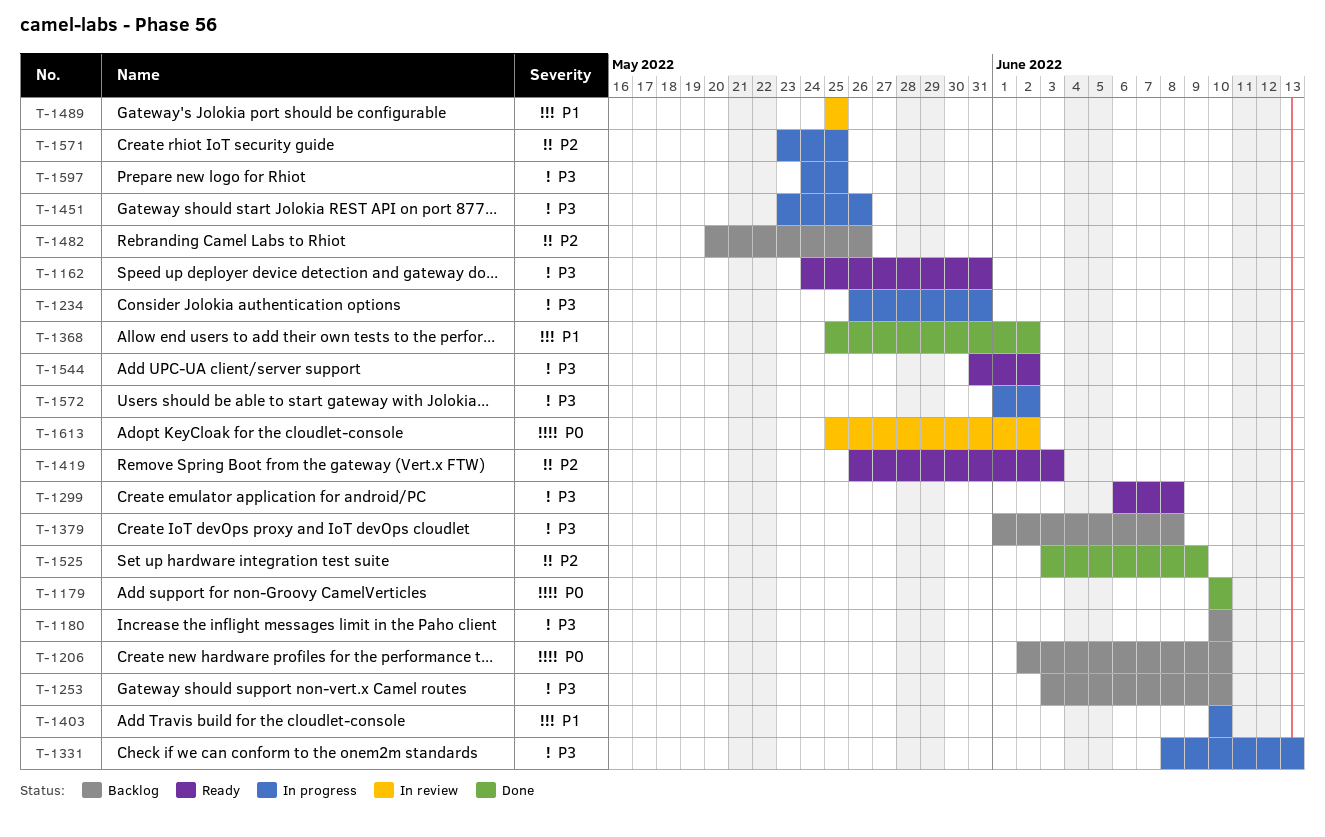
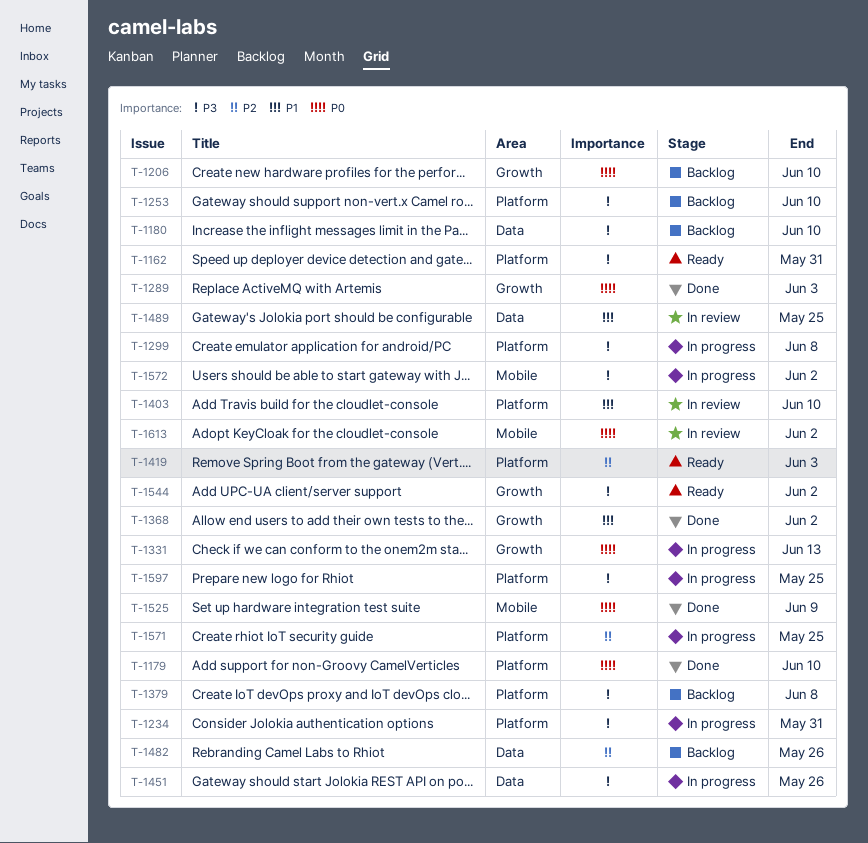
T-1289: none -> present
T-1299, status: Ready -> In progress
T-1331, priority: P3 -> P0
T-1403, status: In progress -> In review
T-1525, priority: P2 -> P0

